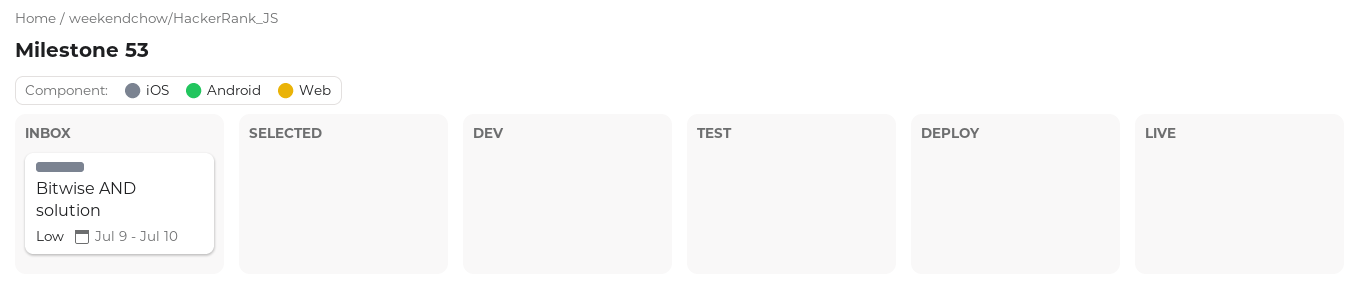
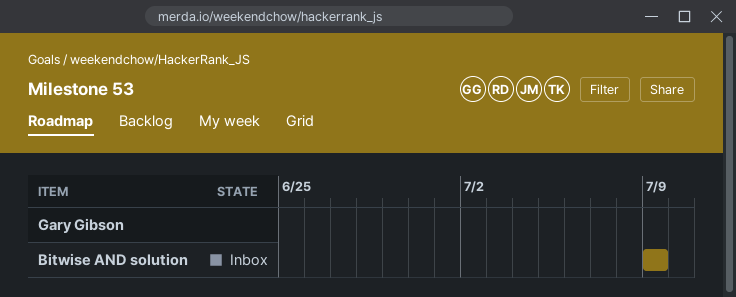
Bitwise AND solution, due: Jul 10 -> Jul 9

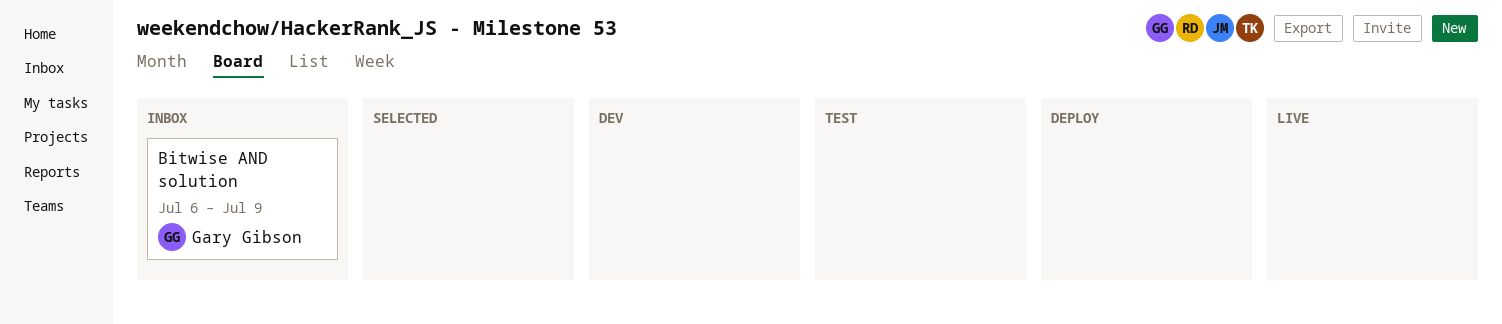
Bitwise AND solution, start: Jul 9 -> Jul 6

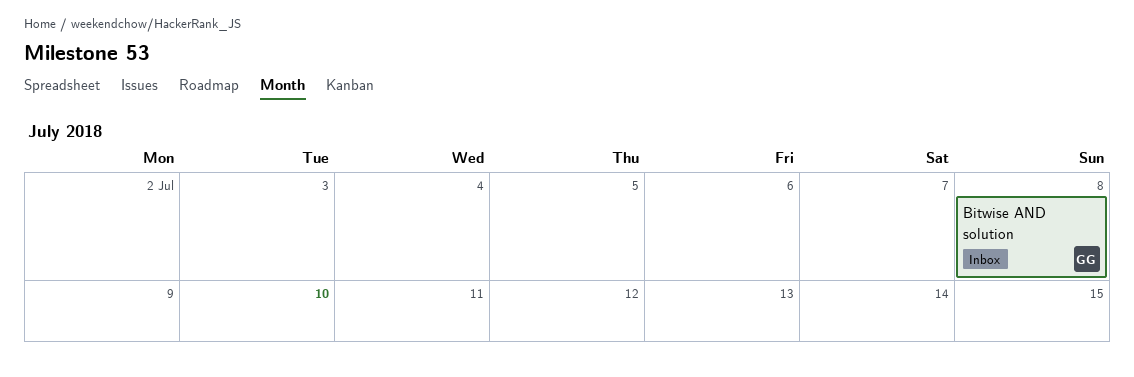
Bitwise AND solution, due: Jul 9 -> Jul 8

